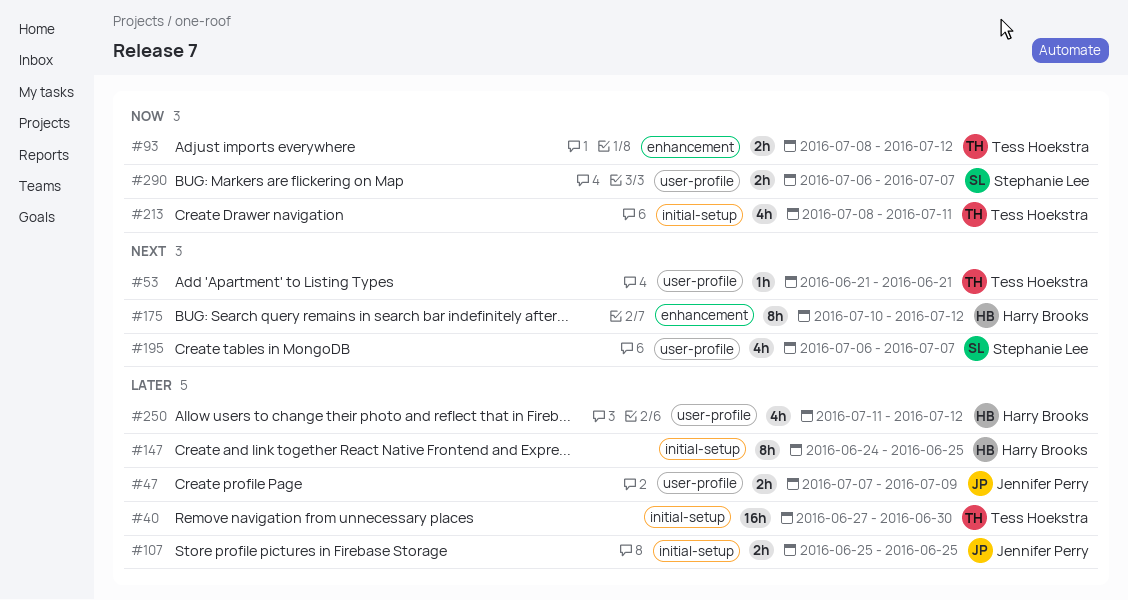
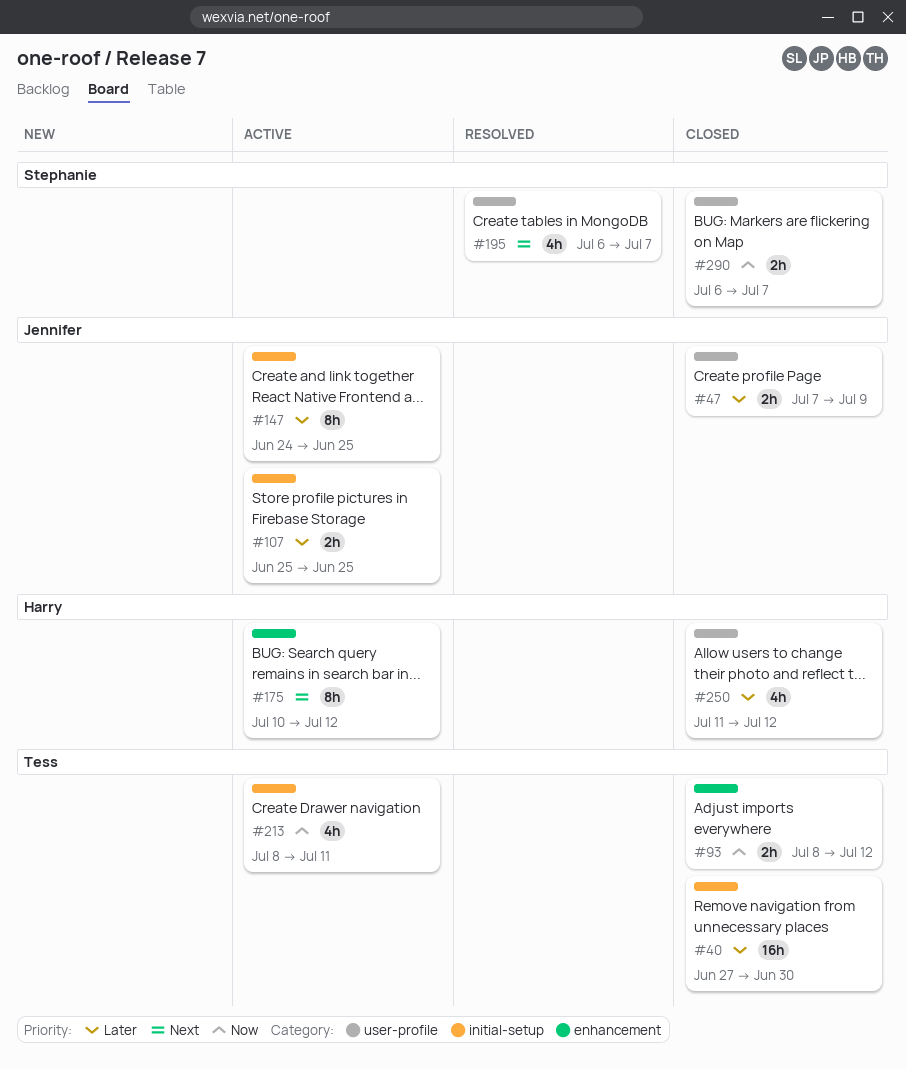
#53: present -> none
#147, owner: Harry Brooks -> Jennifer Perry

